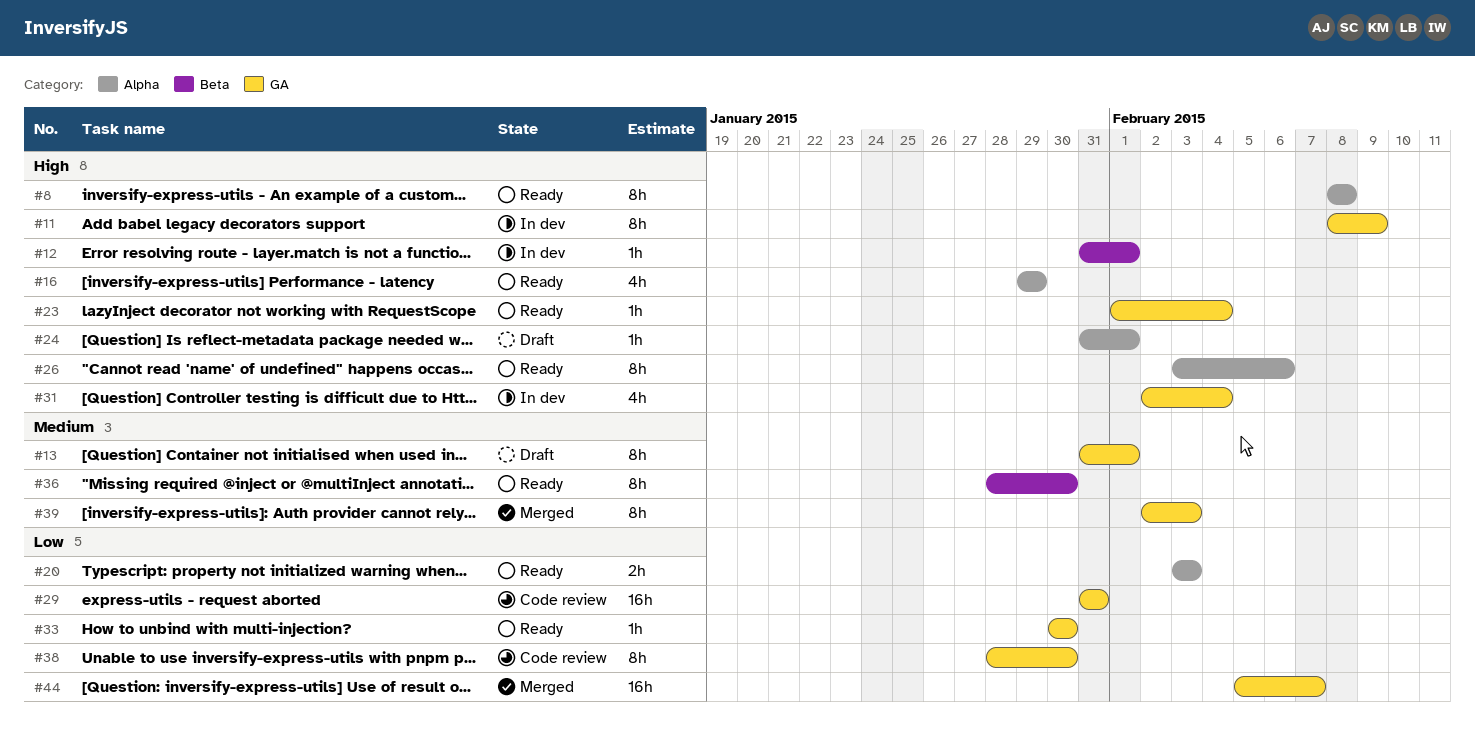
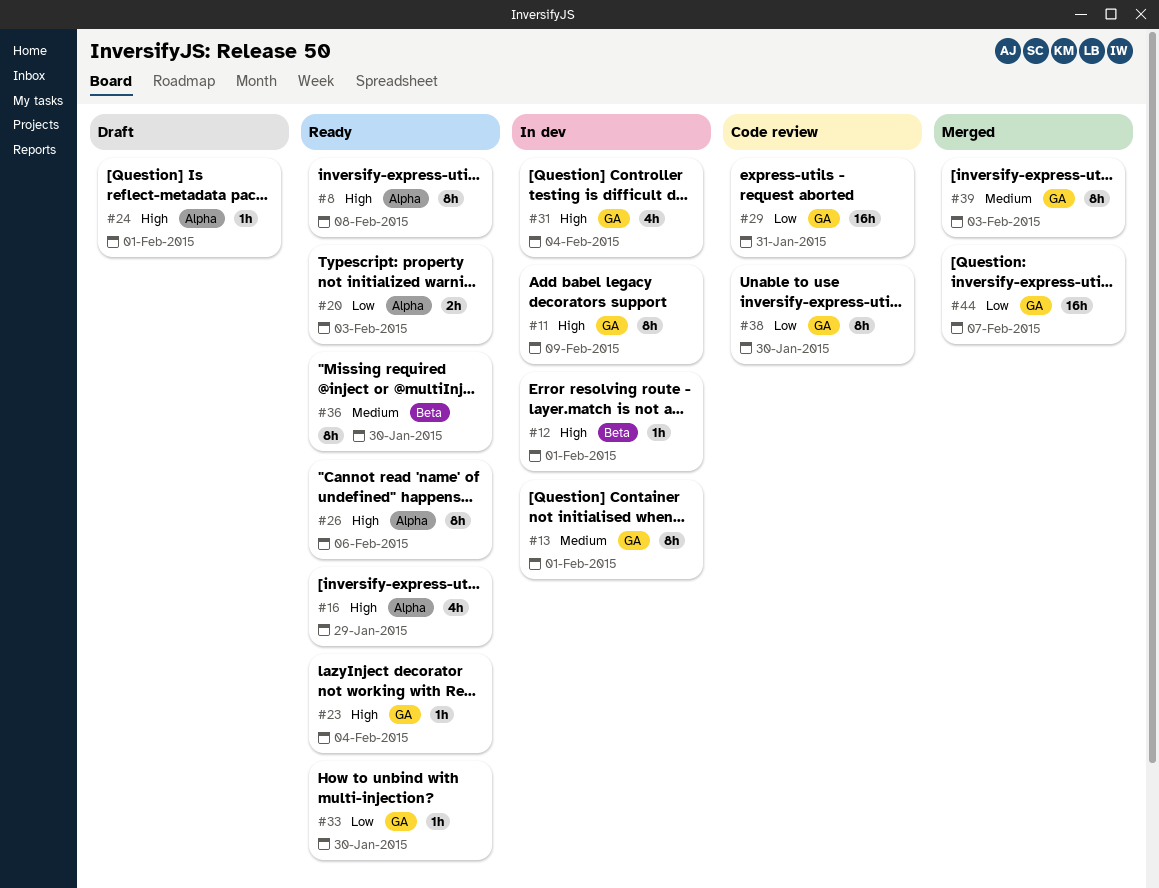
#13, status: Draft -> In dev

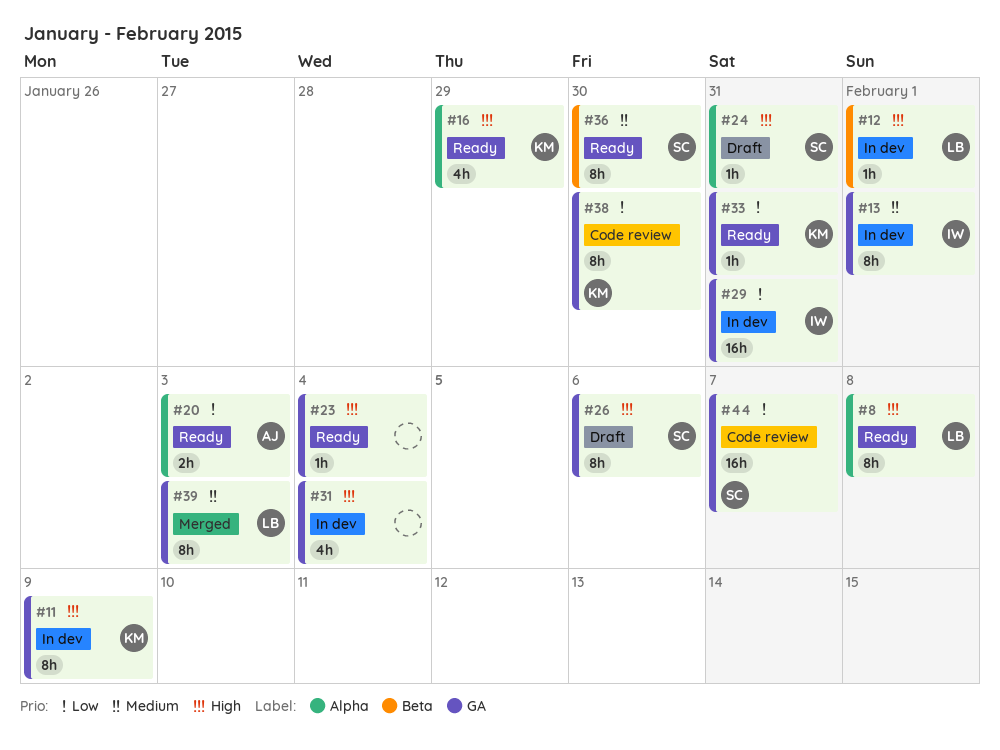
#24, due: Feb 1 -> Jan 31
#26, status: Ready -> Draft
#26, label: Alpha -> GA
#29, status: Code review -> In dev
#33, due: Jan 30 -> Jan 31
#44, status: Merged -> Code review

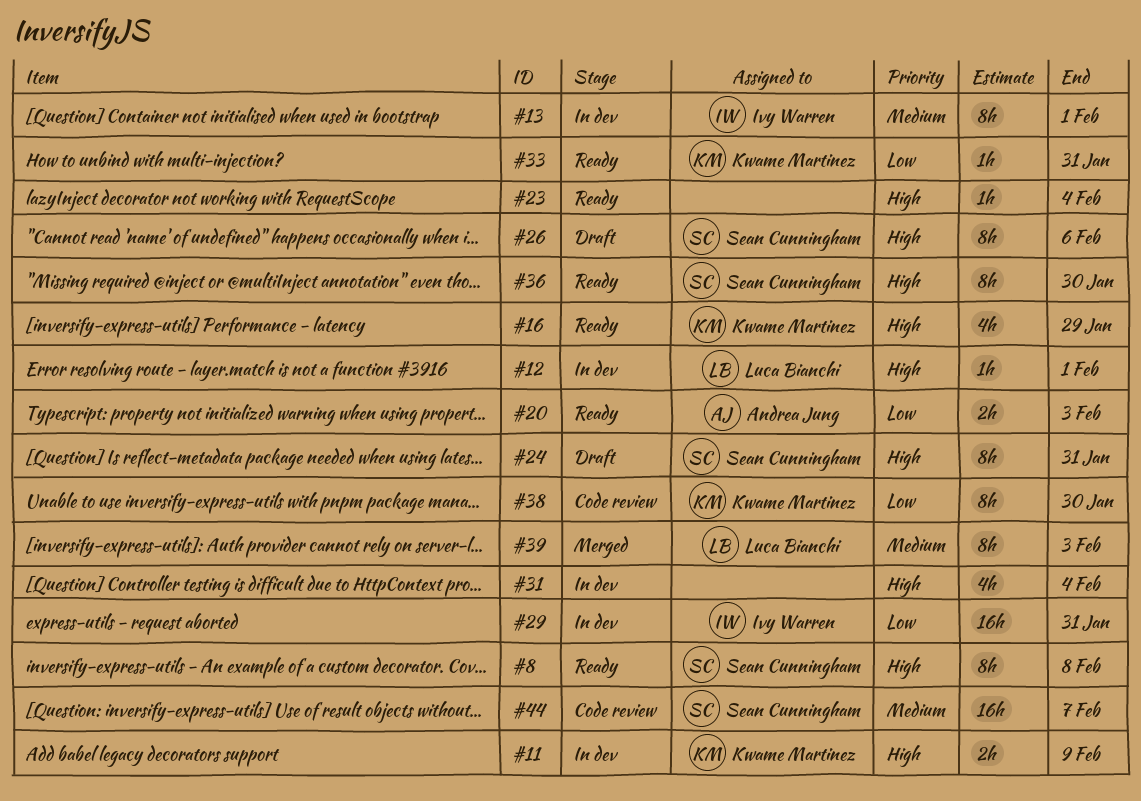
#8, owner: Luca Bianchi -> Sean Cunningham
#11, estimate: 8h -> 2h
#24, estimate: 1h -> 8h
#36, priority: Medium -> High
#44, priority: Low -> Medium

